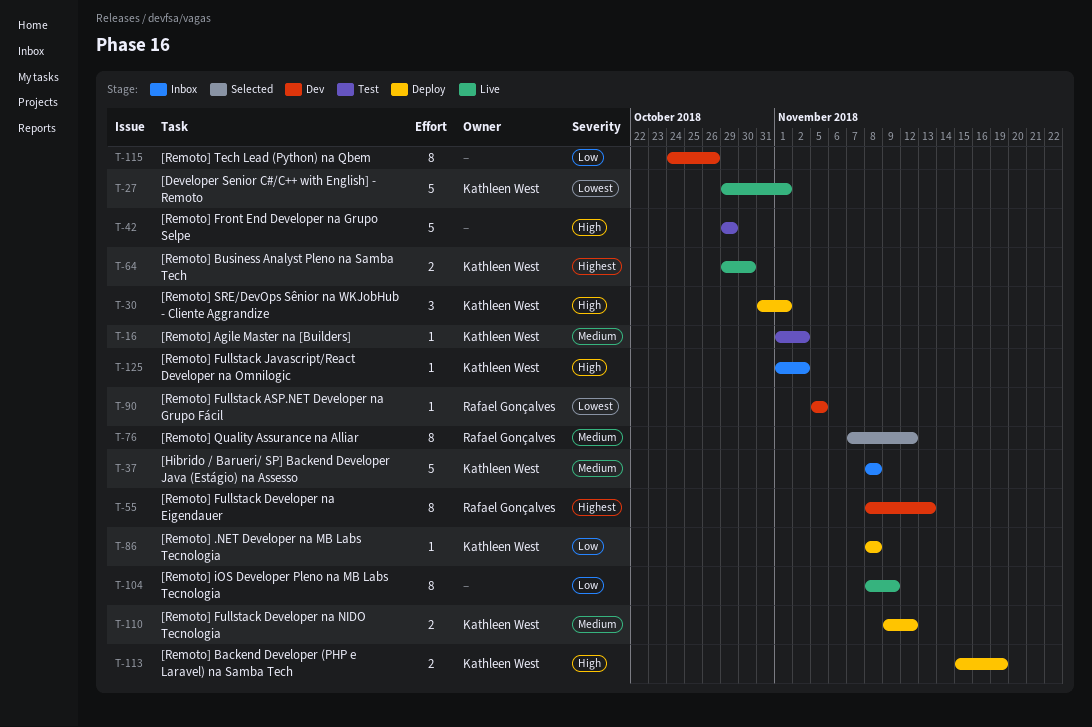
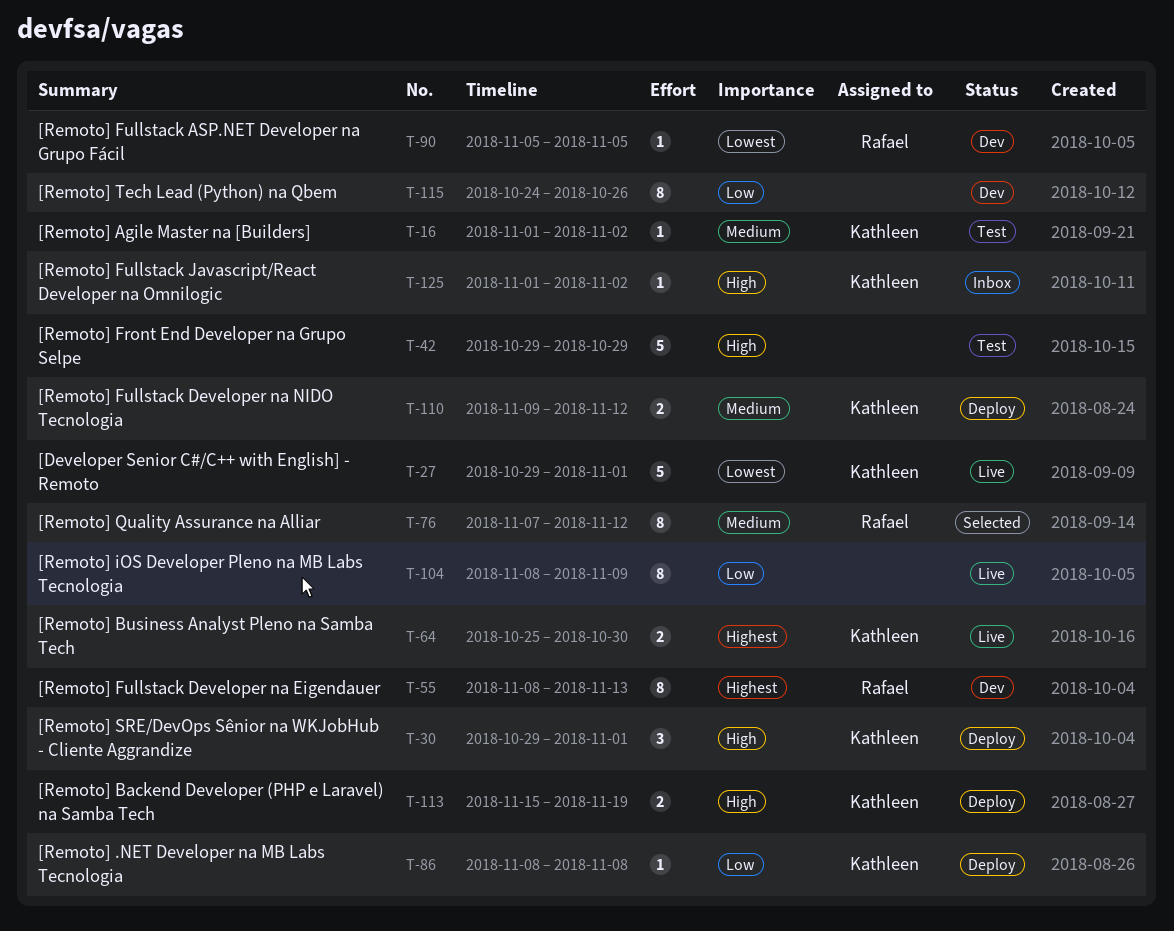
T-30, start: Oct 31 -> Oct 29
T-37: present -> none
T-64, start: Oct 29 -> Oct 25

